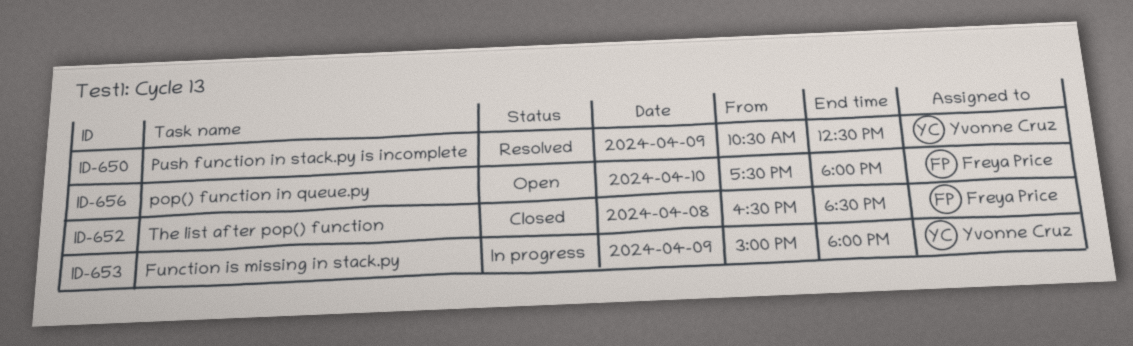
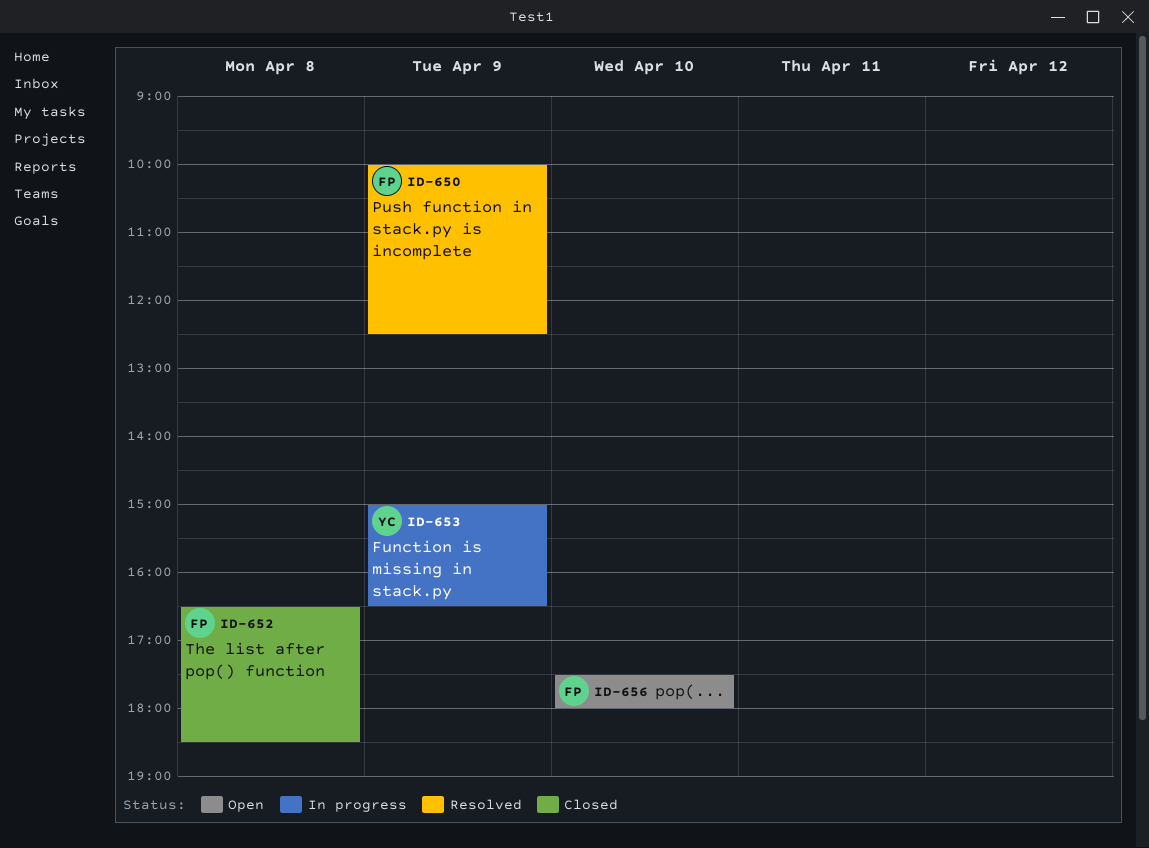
ID-650, owner: Yvonne Cruz -> Freya Price
ID-650, begins: 10:30 -> 10:00
ID-653, ends: 18:00 -> 16:30

